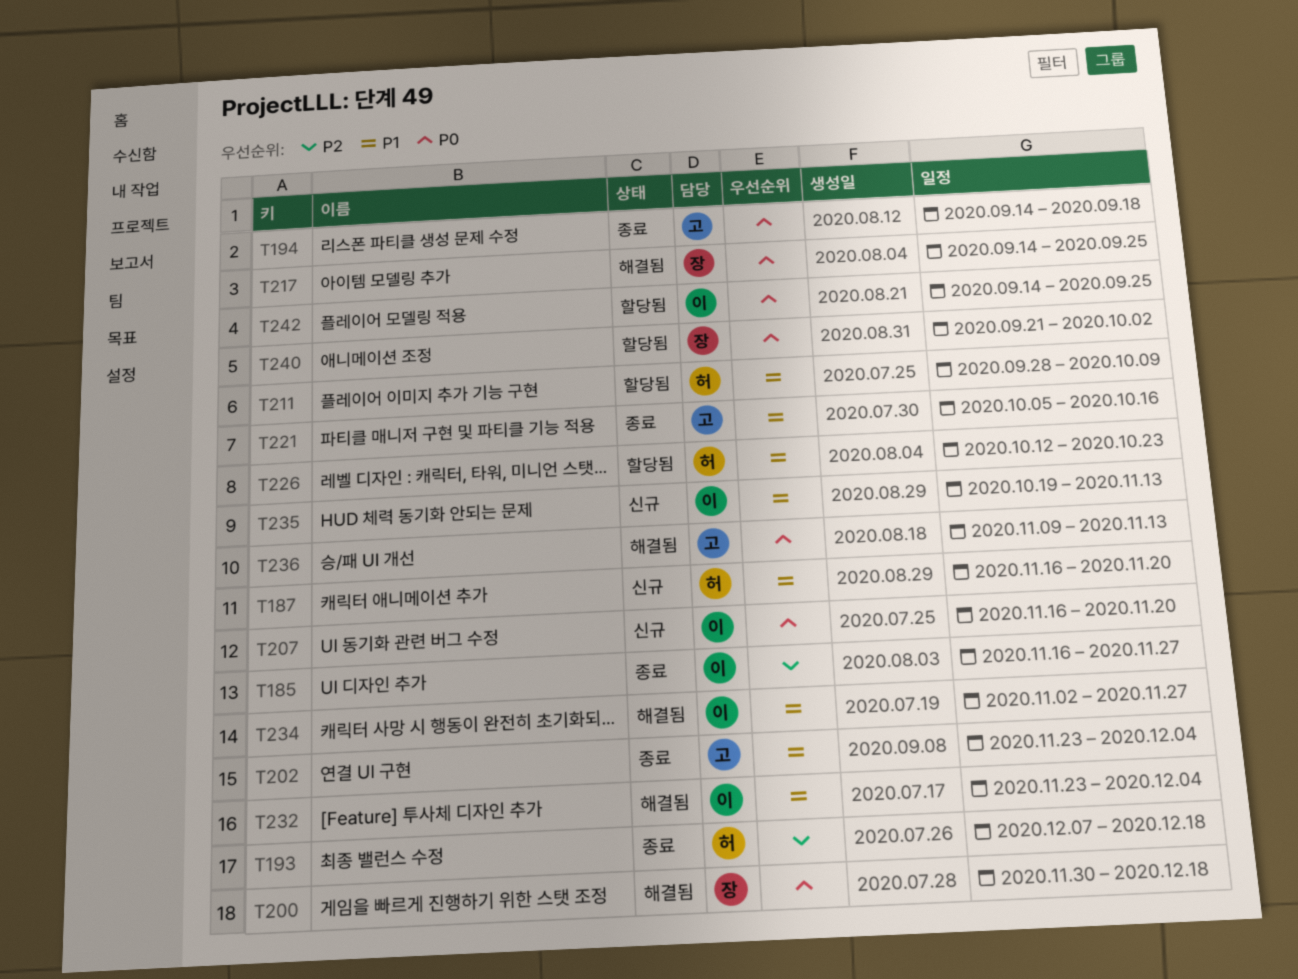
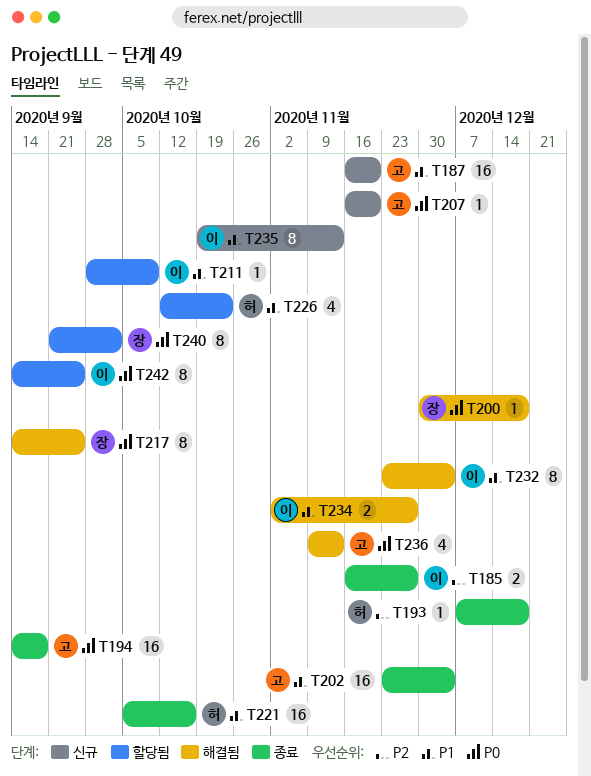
T187, owner: 허 -> 고
T207, owner: 이 -> 고
T211, owner: 허 -> 이
T221, owner: 고 -> 허

